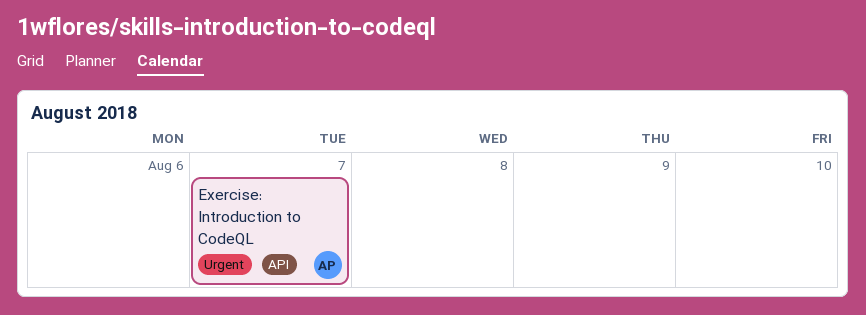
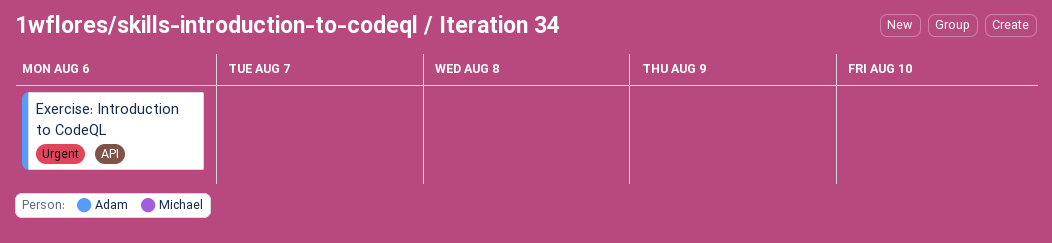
Exercise: Introduction to CodeQL, due: Aug 7 -> Aug 6

